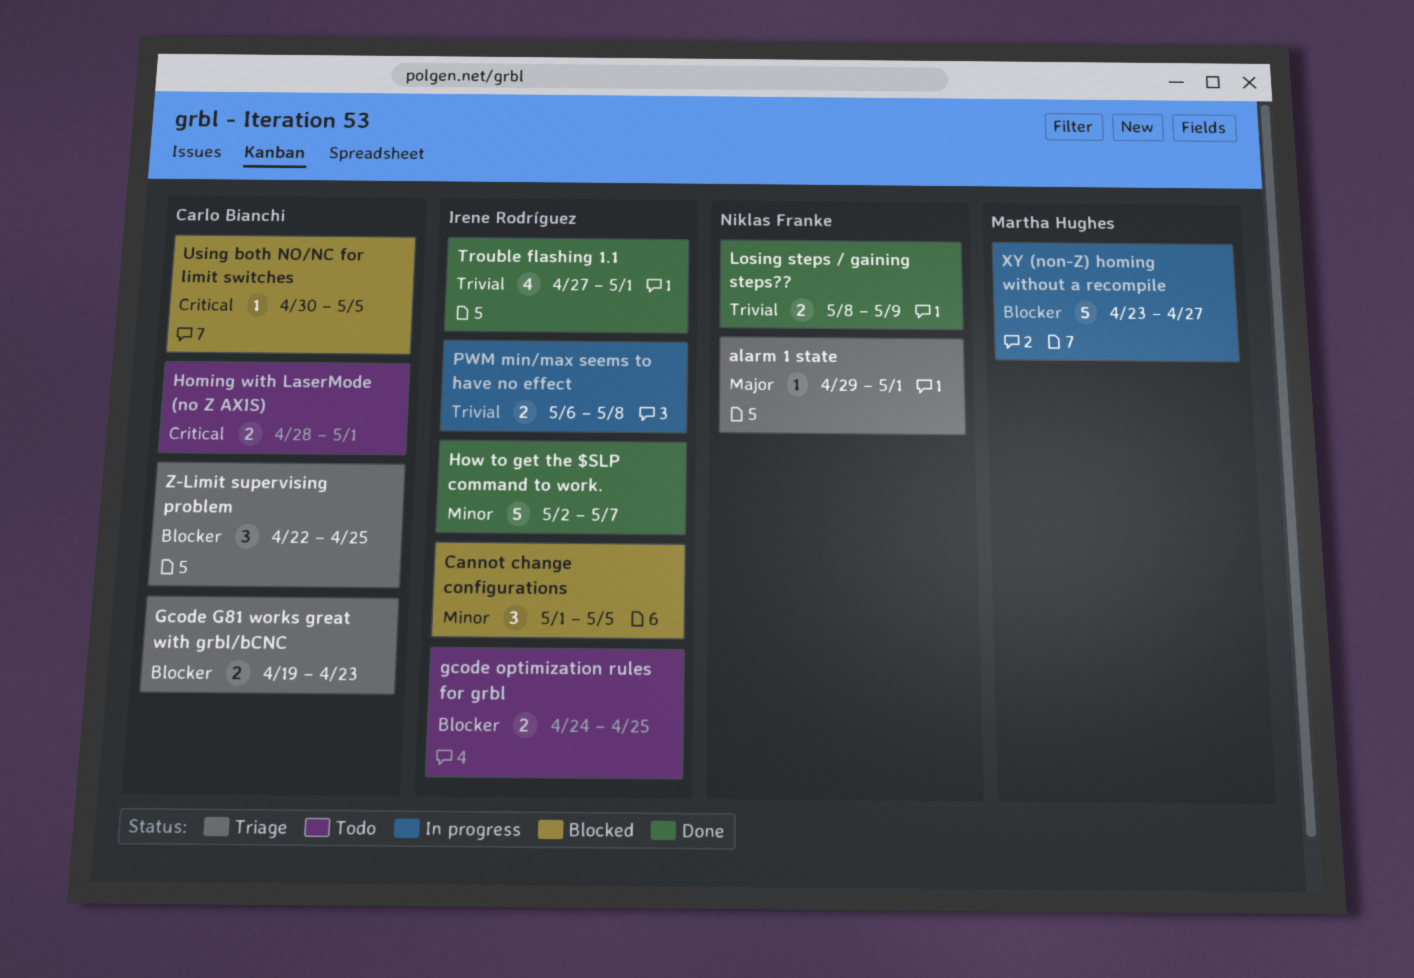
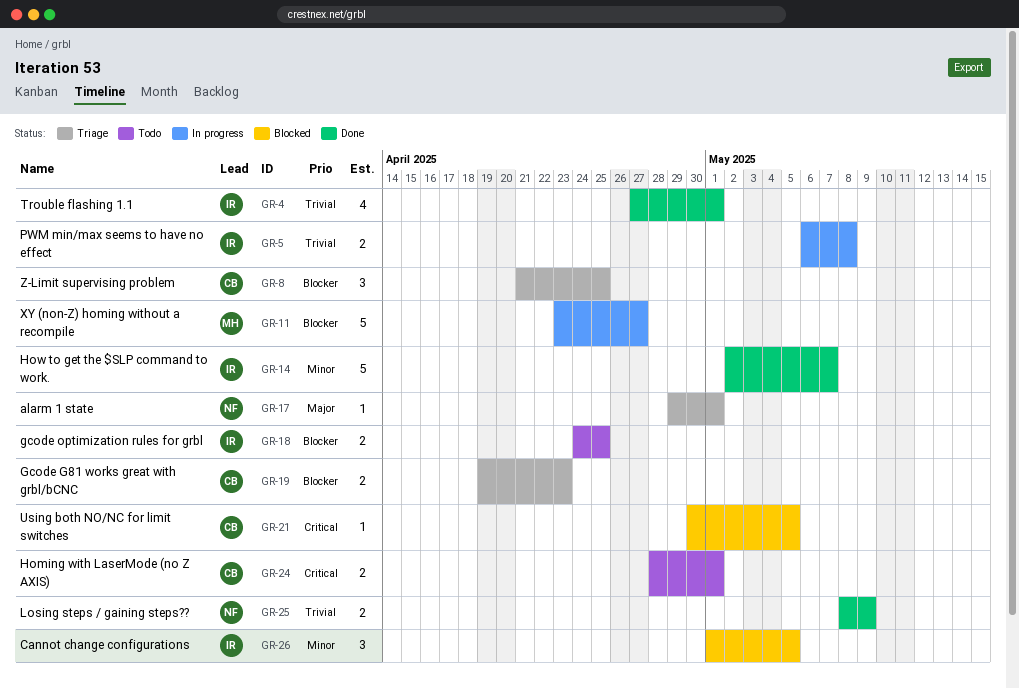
Z-Limit supervising problem, start: Apr 22 -> Apr 21

